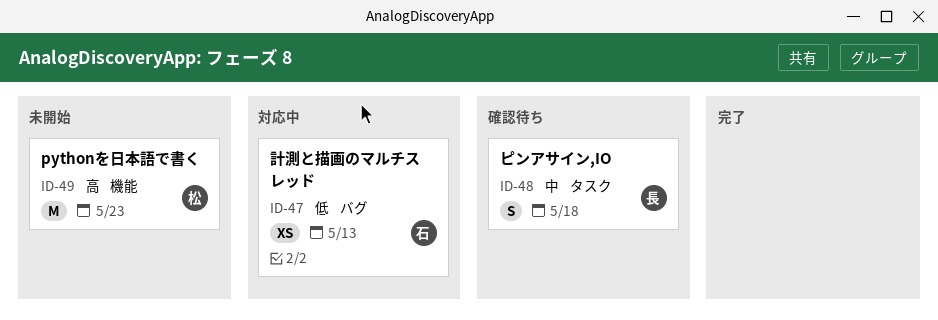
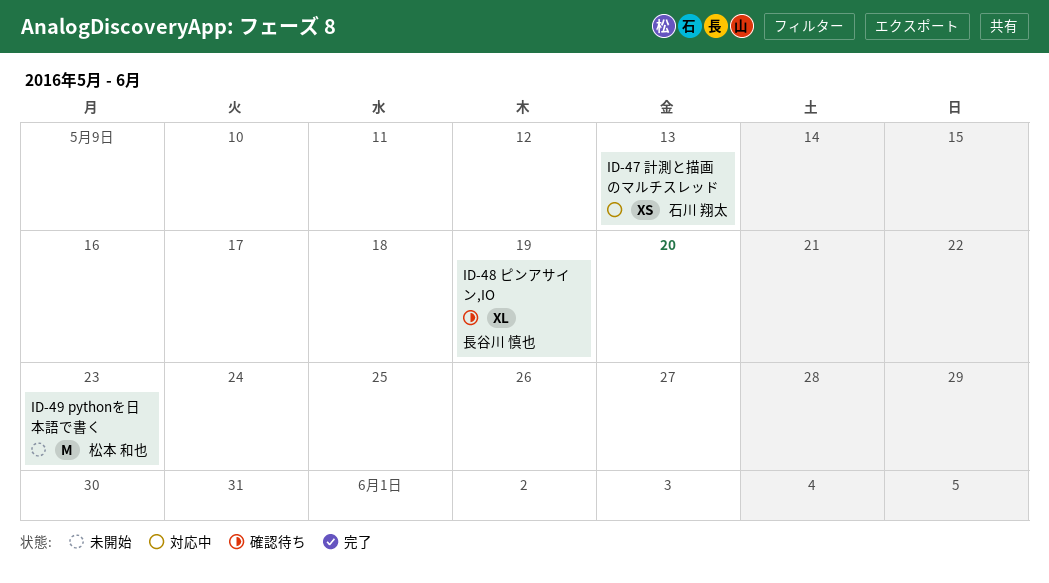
ID-48, estimate: S -> XL
ID-48, due: May 18 -> May 19

